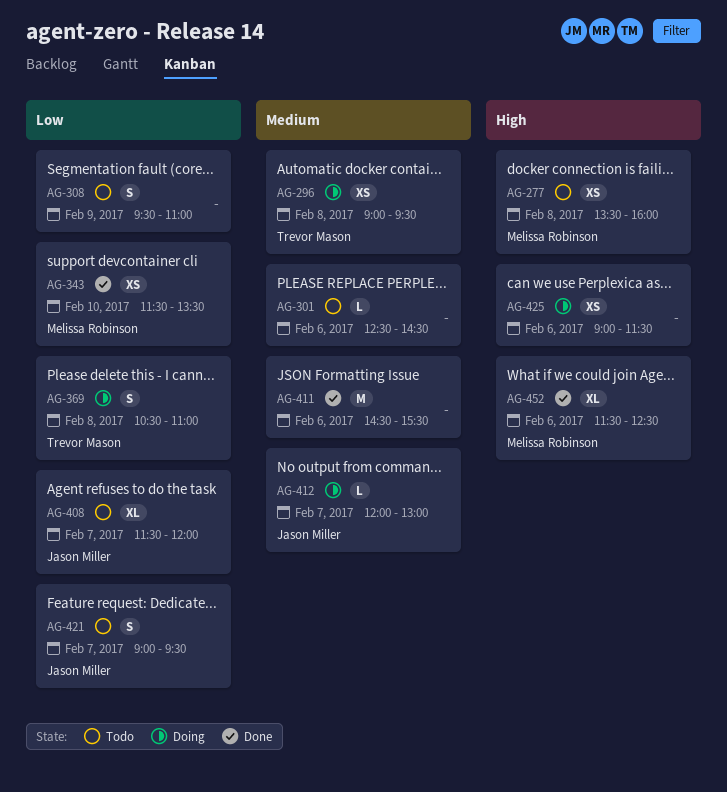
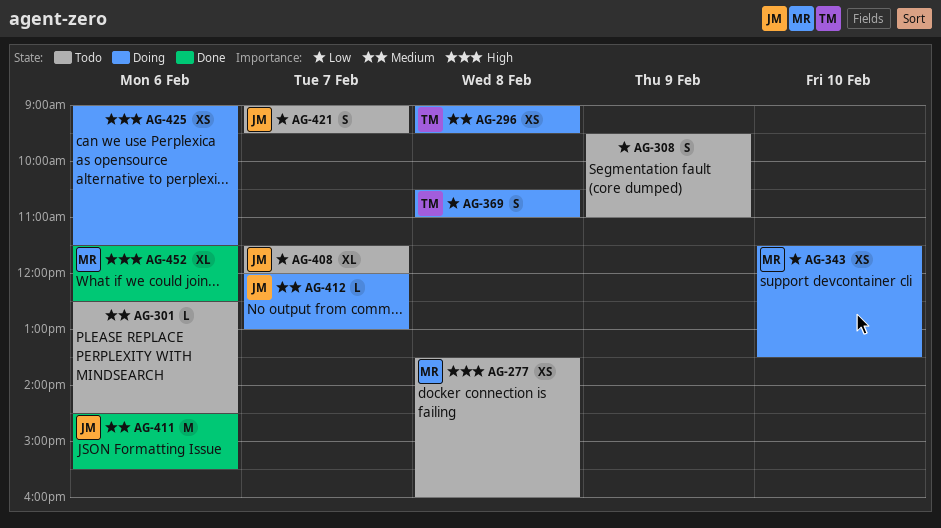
AG-343, status: Done -> Doing
AG-411, owner: none -> Jason Miller

